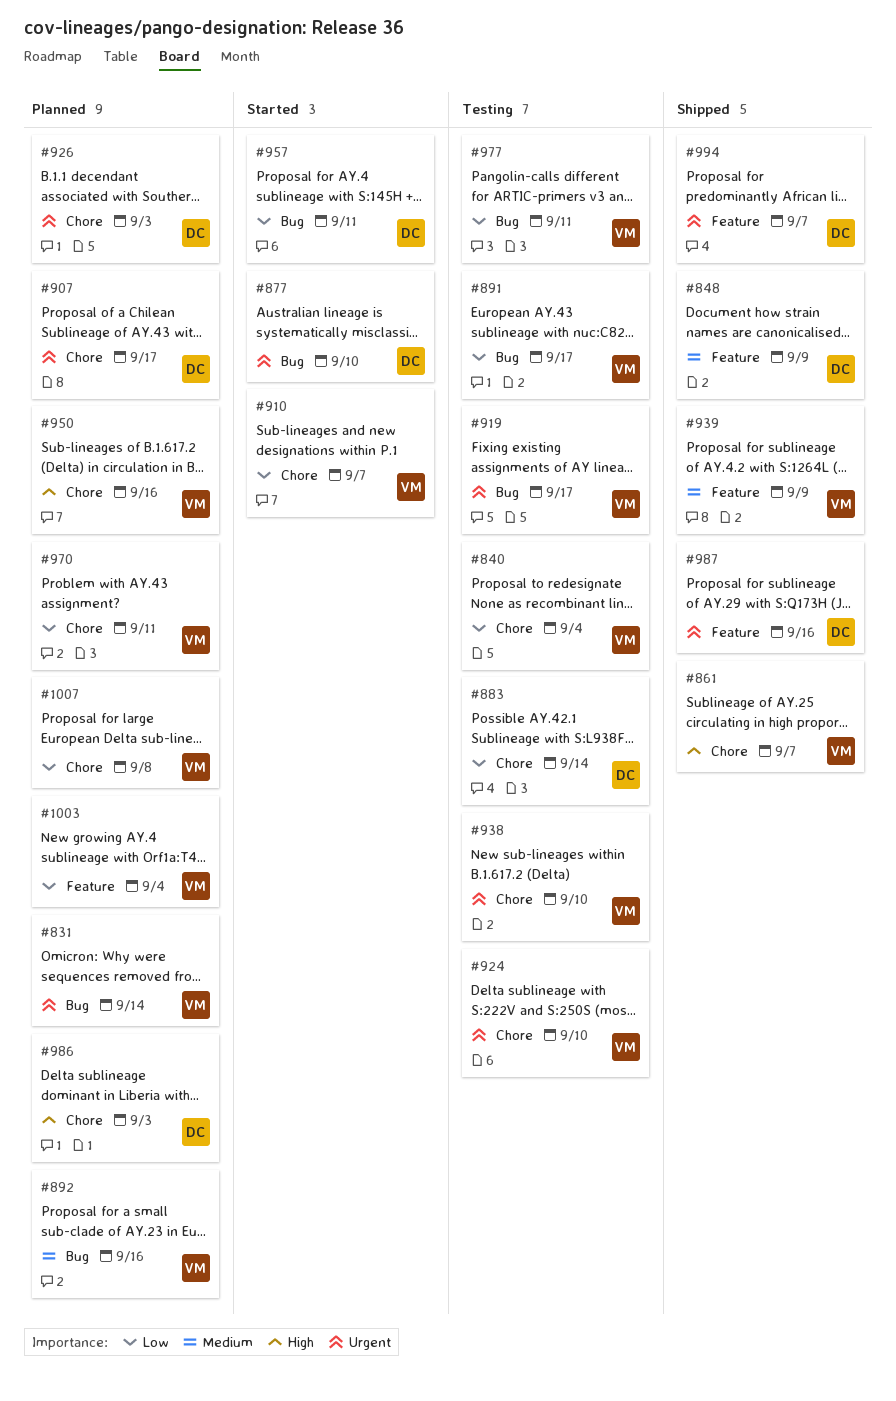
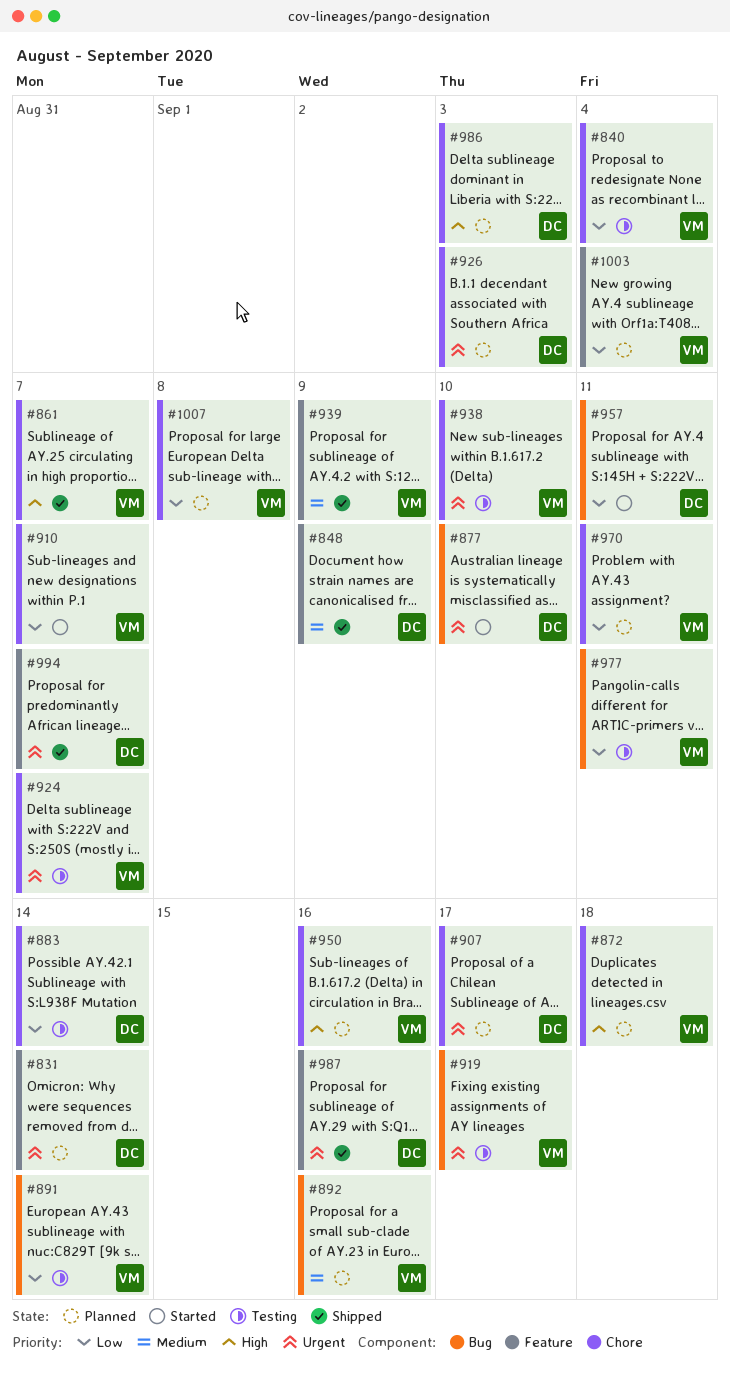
#831, owner: VM -> DC
#831, label: Bug -> Feature
#872: none -> present
#891, due: Sep 17 -> Sep 14
#924, due: Sep 10 -> Sep 7

